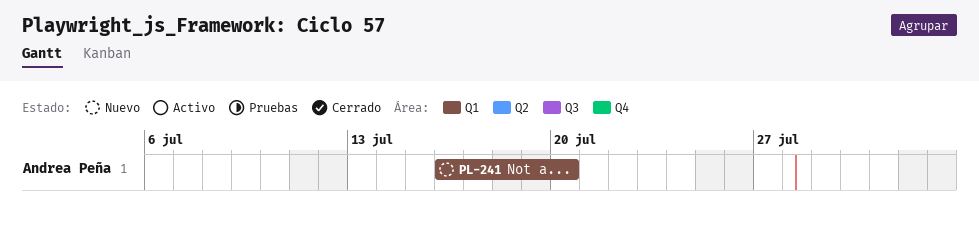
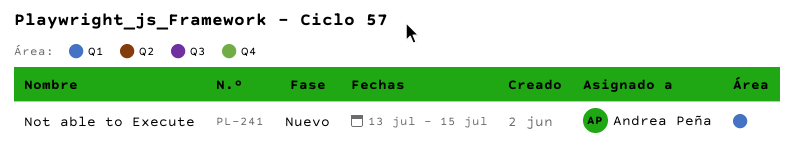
PL-241, start: Jul 16 -> Jul 13
PL-241, due: Jul 20 -> Jul 15

